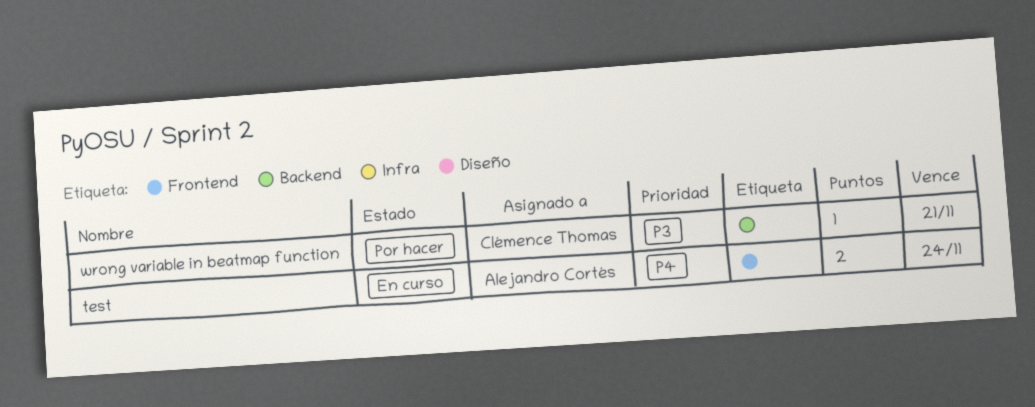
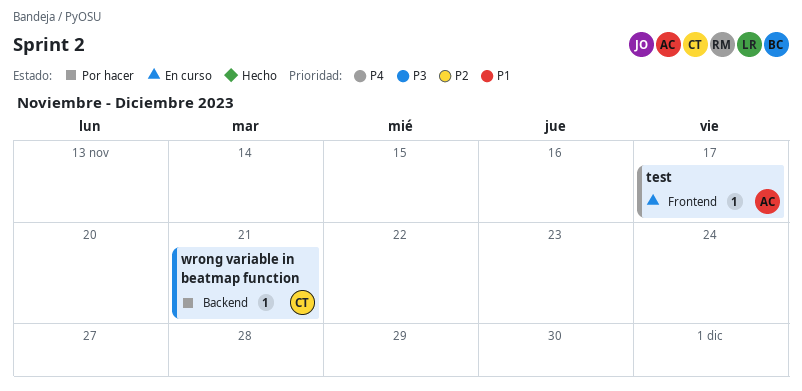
test, estimate: 2 -> 1
test, due: Nov 24 -> Nov 17

